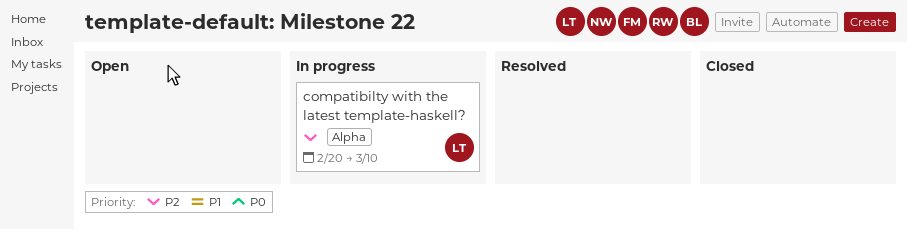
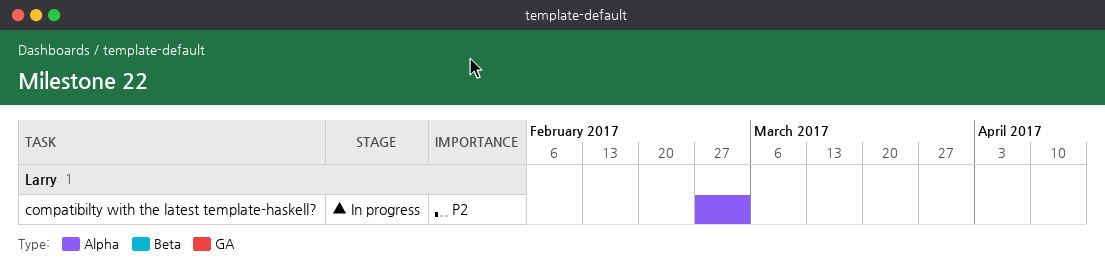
compatibilty with the latest template-haskell?, start: Feb 20 -> Feb 27
compatibilty with the latest template-haskell?, due: Mar 10 -> Mar 3

